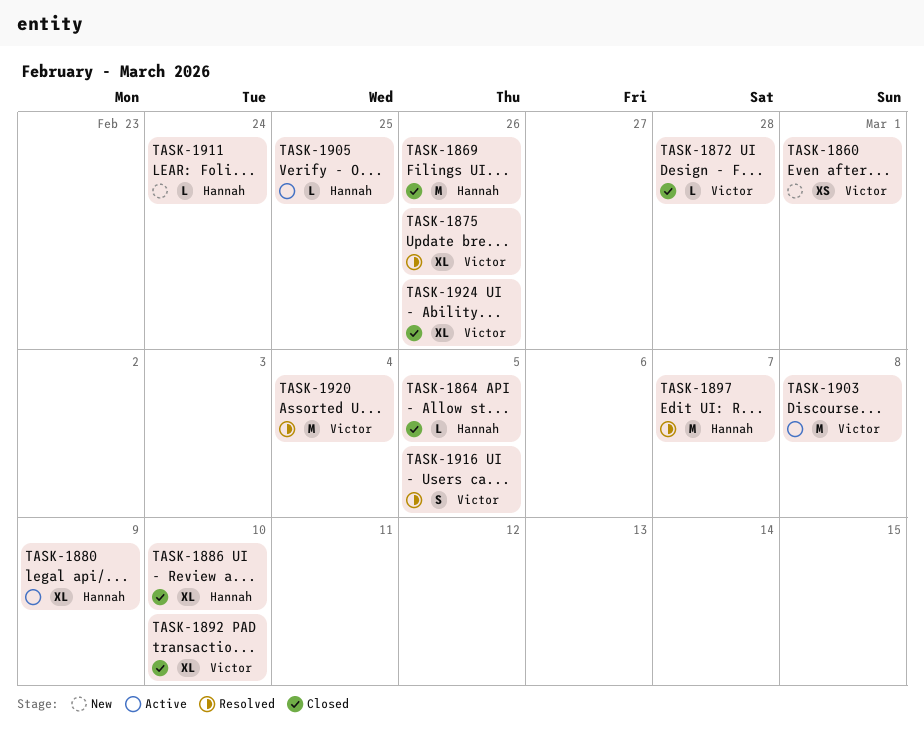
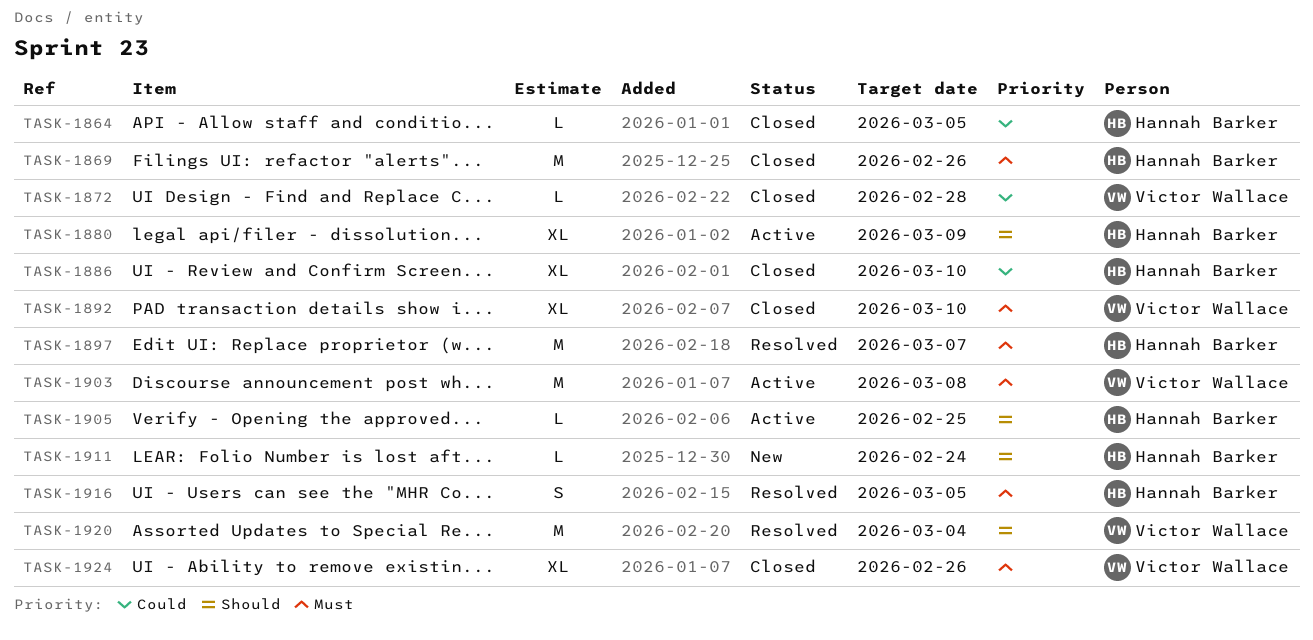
TASK-1860: present -> none
TASK-1875: present -> none
TASK-1916, owner: Victor Wallace -> Hannah Barker

